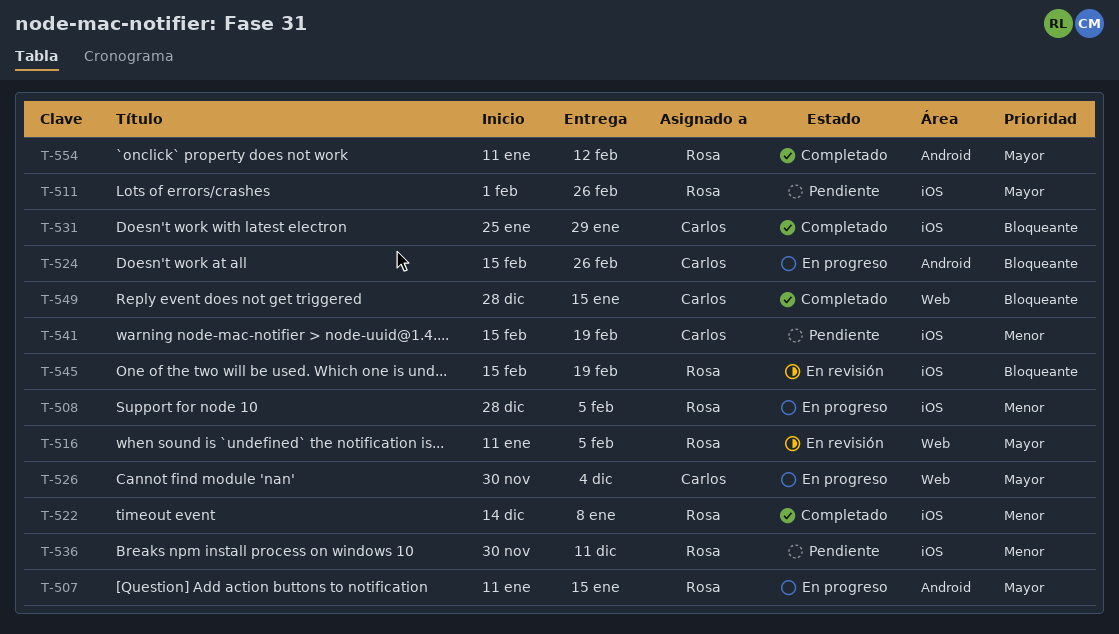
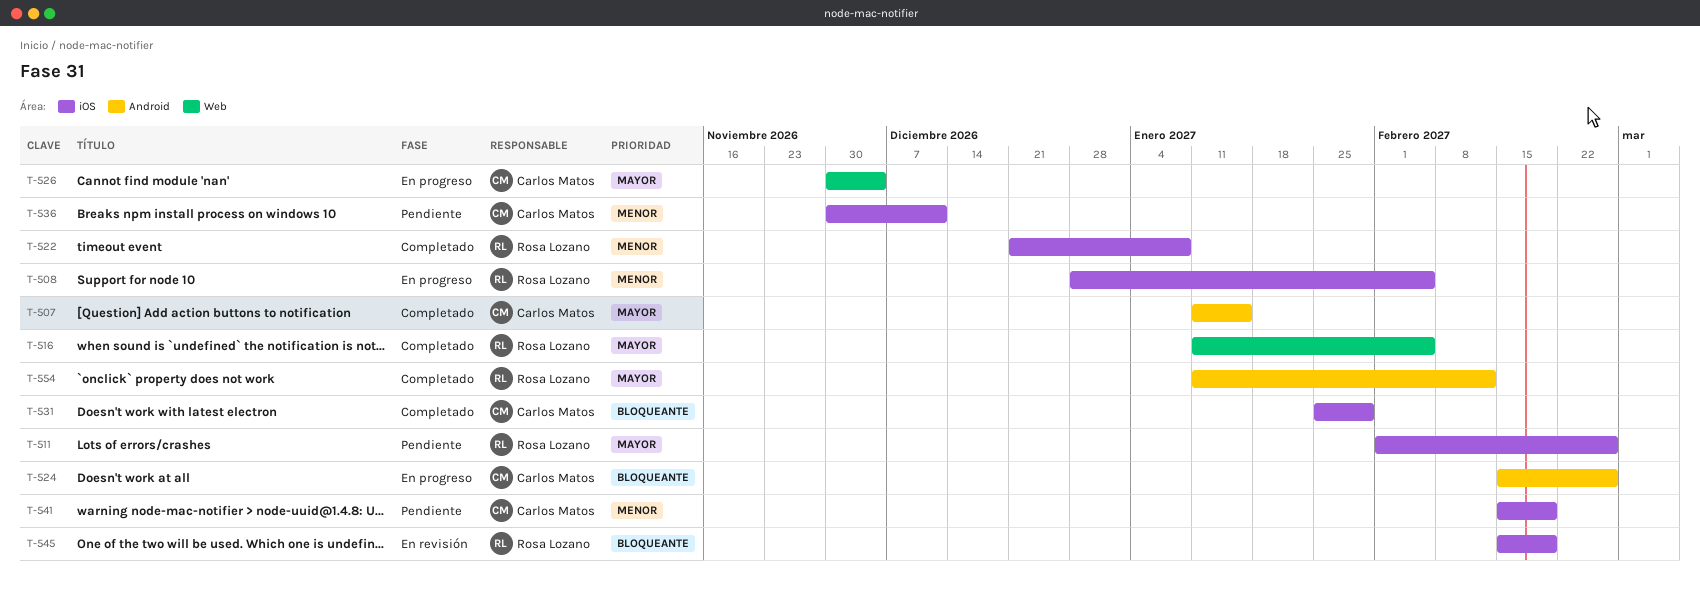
T-507, status: En progreso -> Completado
T-507, owner: Rosa Lozano -> Carlos Matos
T-516, status: En revisión -> Completado
T-522, start: Dec 14 -> Dec 21
T-536, owner: Rosa Lozano -> Carlos Matos
T-549: present -> none

